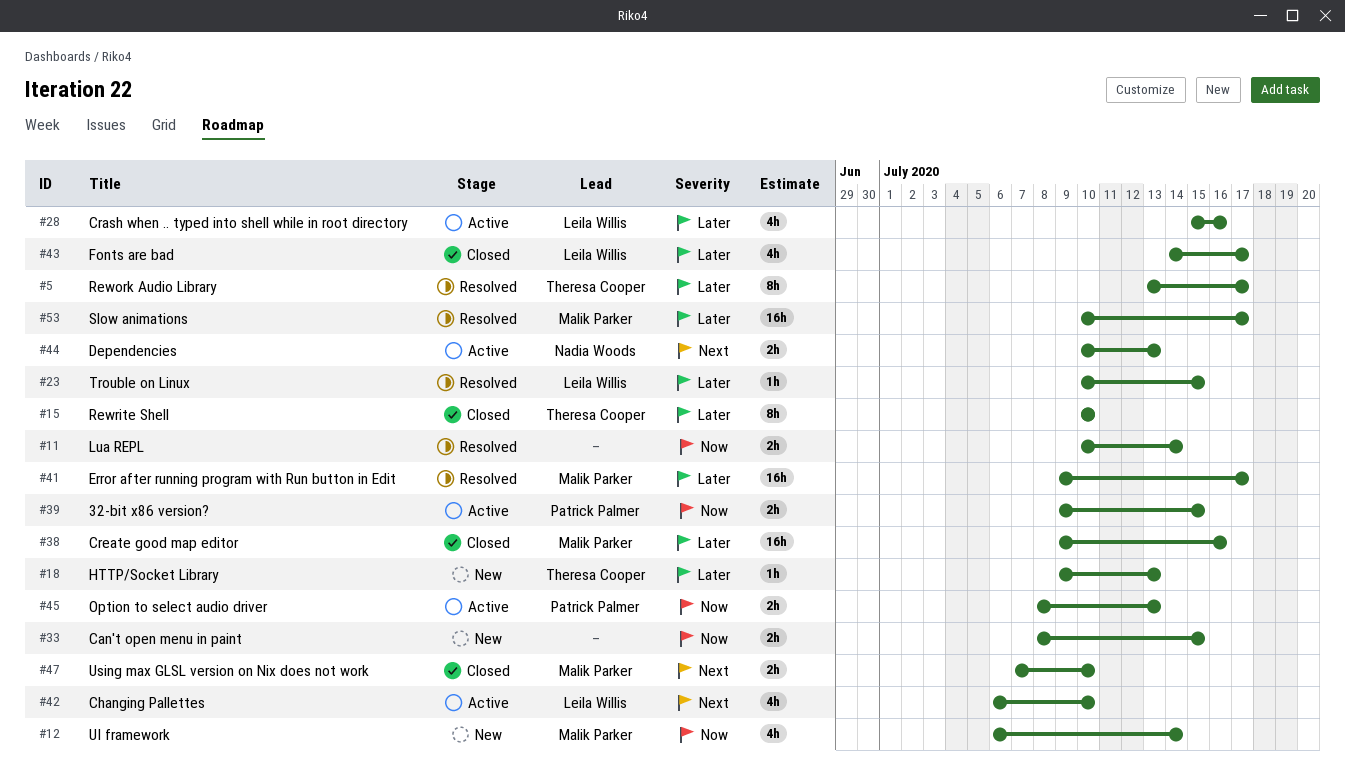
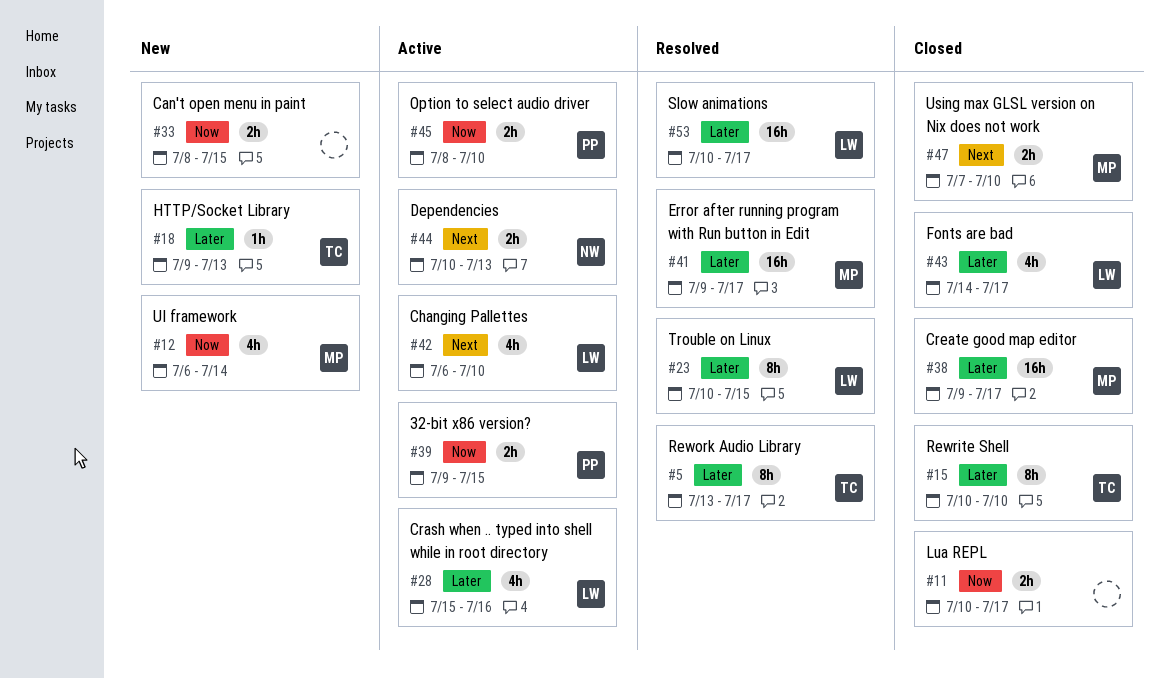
#11, status: Resolved -> Closed
#11, due: Jul 14 -> Jul 17
#23, estimate: 1h -> 8h
#38, due: Jul 16 -> Jul 17
#45, due: Jul 13 -> Jul 10
#53, owner: Malik Parker -> Leila Willis

